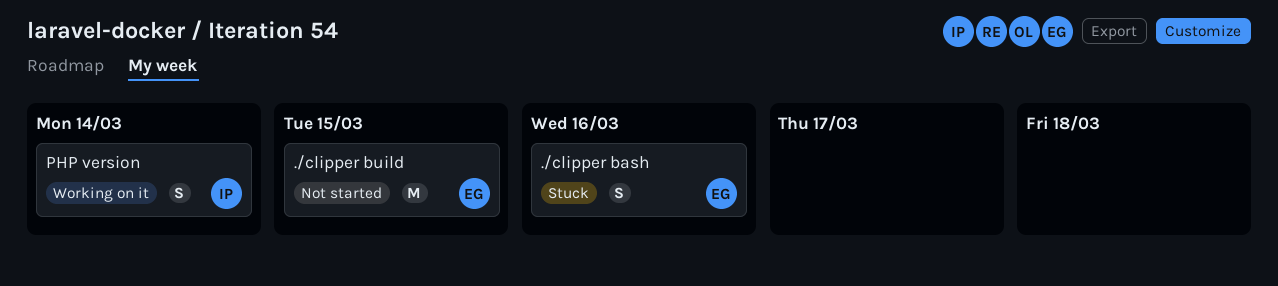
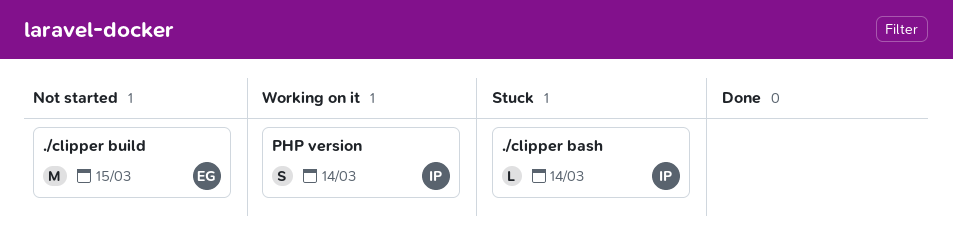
./clipper bash, owner: EG -> IP
./clipper bash, estimate: S -> L
./clipper bash, due: Mar 16 -> Mar 14

